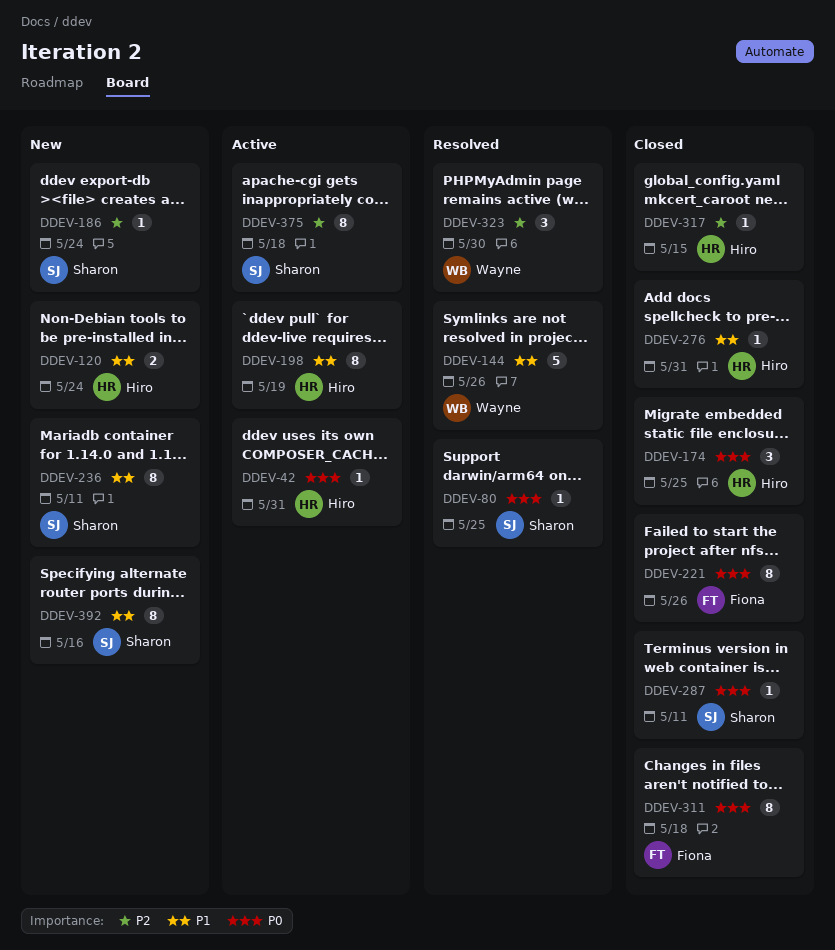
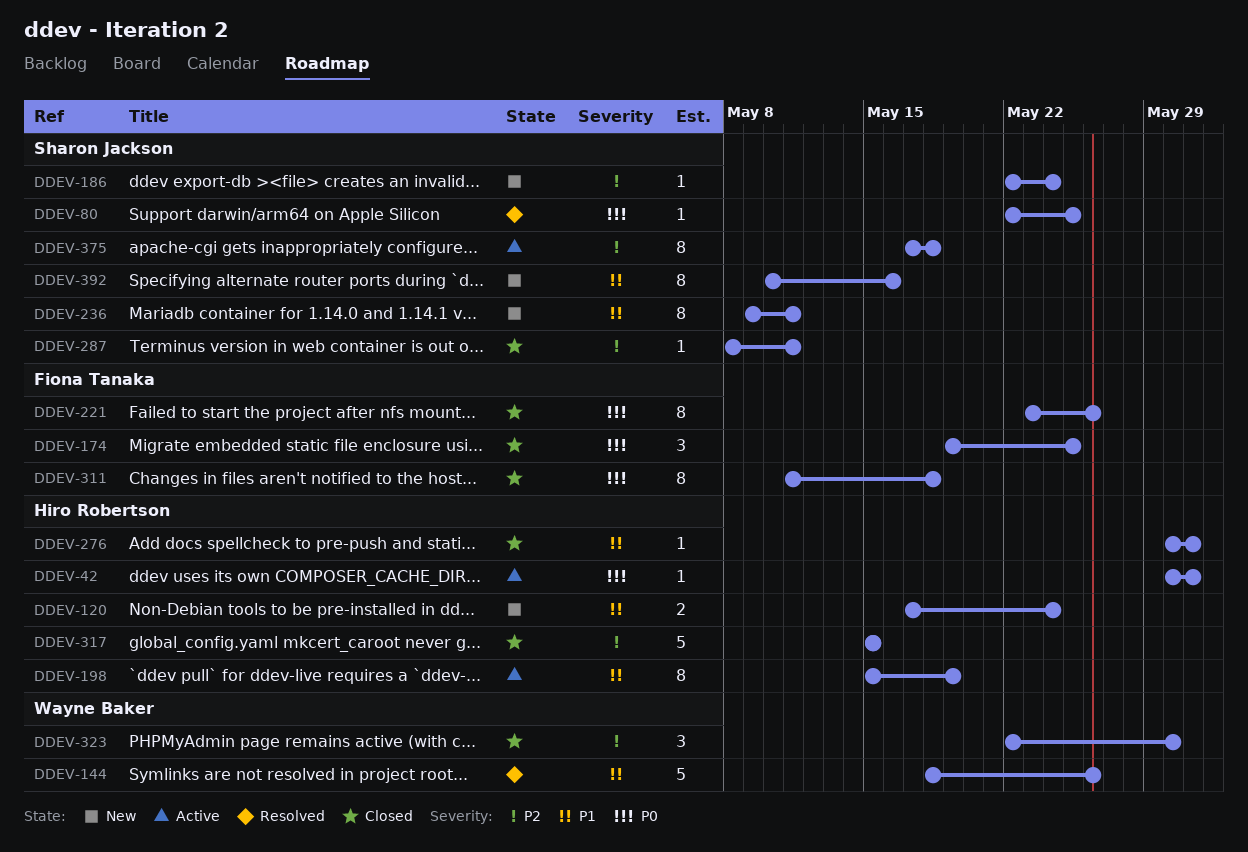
DDEV-174, owner: Hiro Robertson -> Fiona Tanaka
DDEV-287, priority: P0 -> P2
DDEV-317, estimate: 1 -> 5
DDEV-323, status: Resolved -> Closed

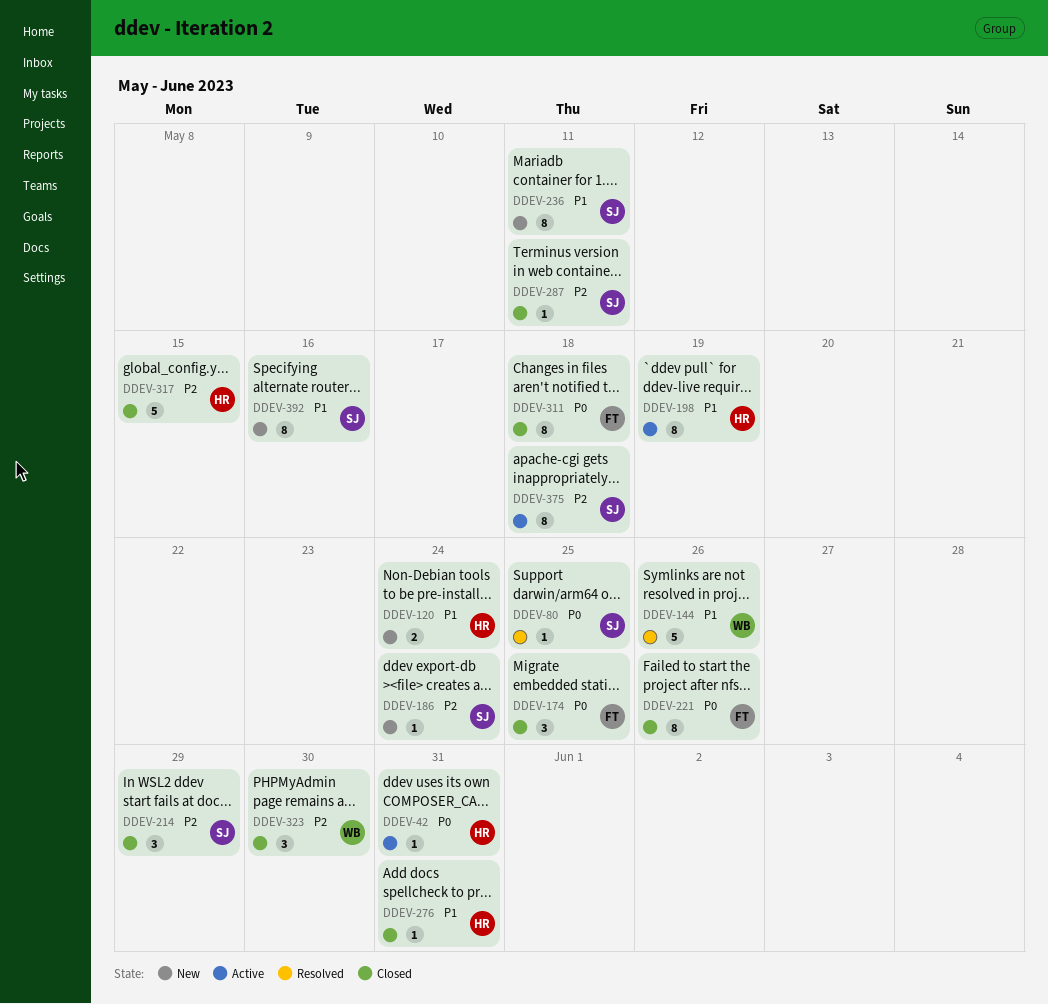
DDEV-214: none -> present

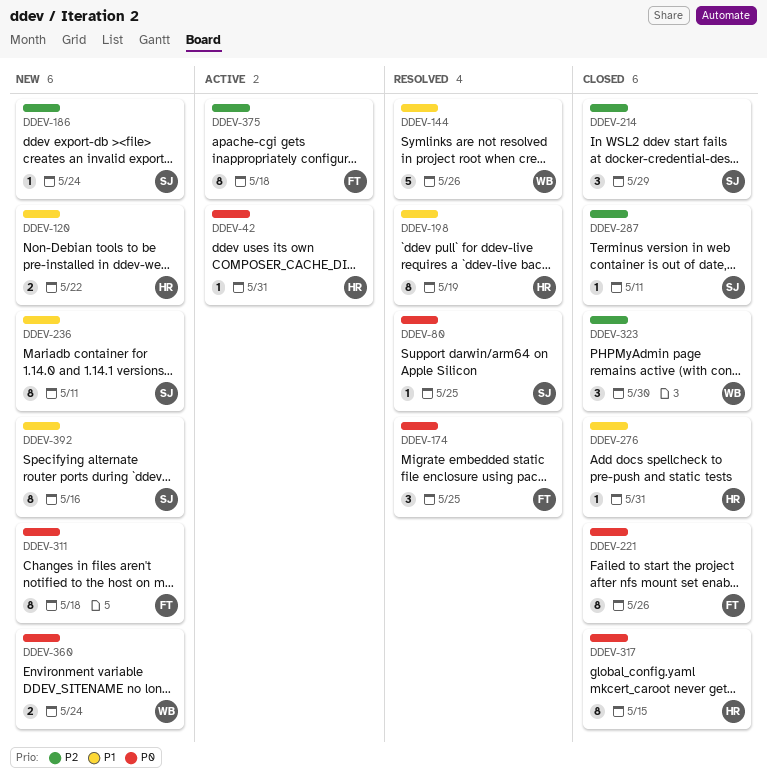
DDEV-120, due: May 24 -> May 22
DDEV-174, status: Closed -> Resolved
DDEV-198, status: Active -> Resolved
DDEV-311, status: Closed -> New
DDEV-317, priority: P2 -> P0
DDEV-317, estimate: 5 -> 8
DDEV-360: none -> present
DDEV-375, owner: SJ -> FT

